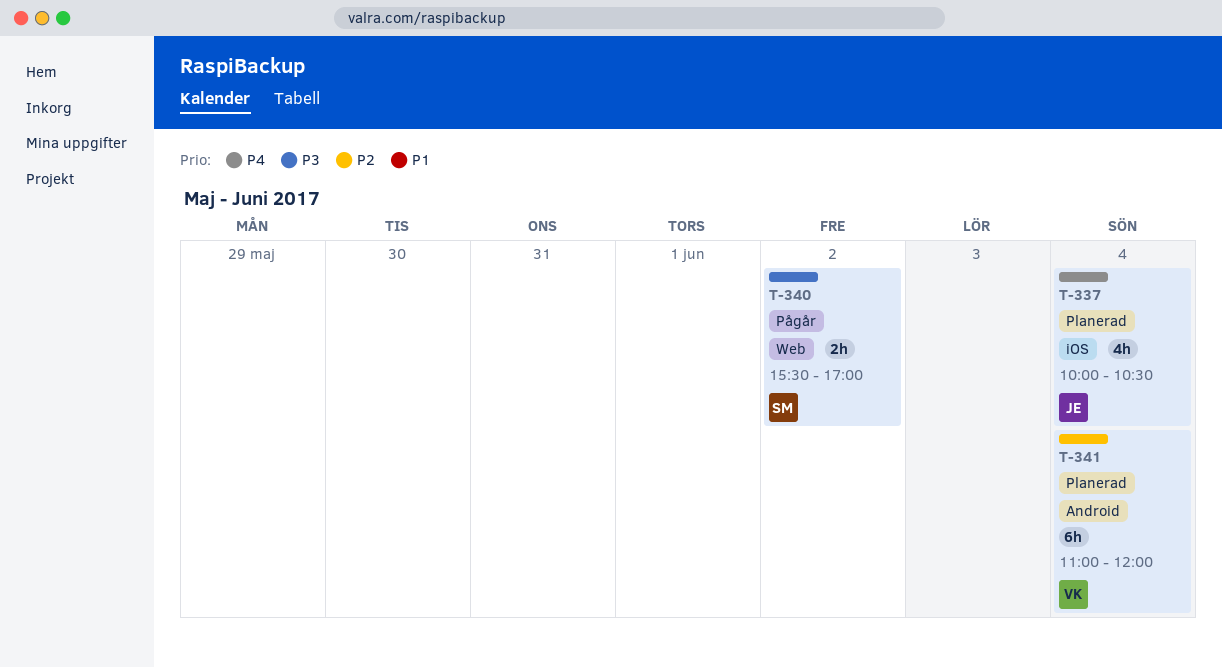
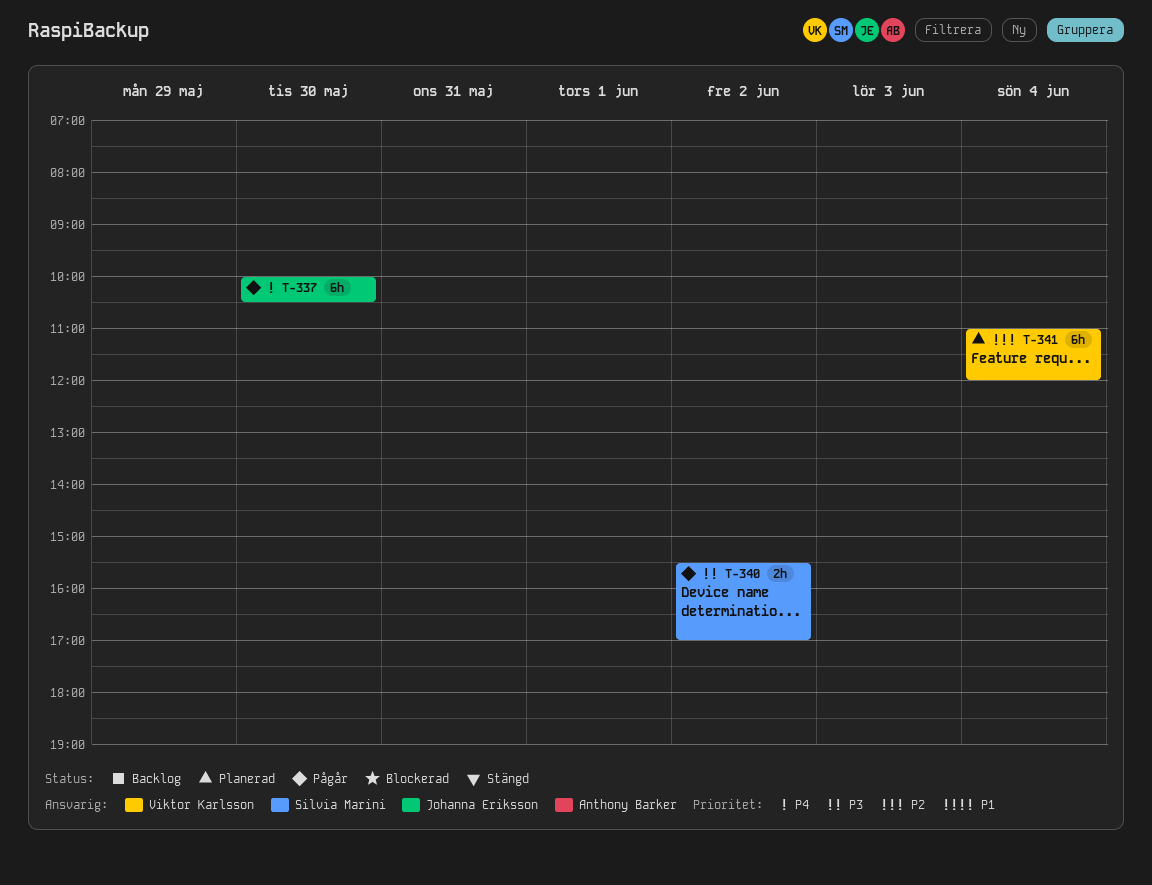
T-337, status: Planerad -> Pågår
T-337, estimate: 4h -> 6h
T-337, day: Jun 4 -> May 30

